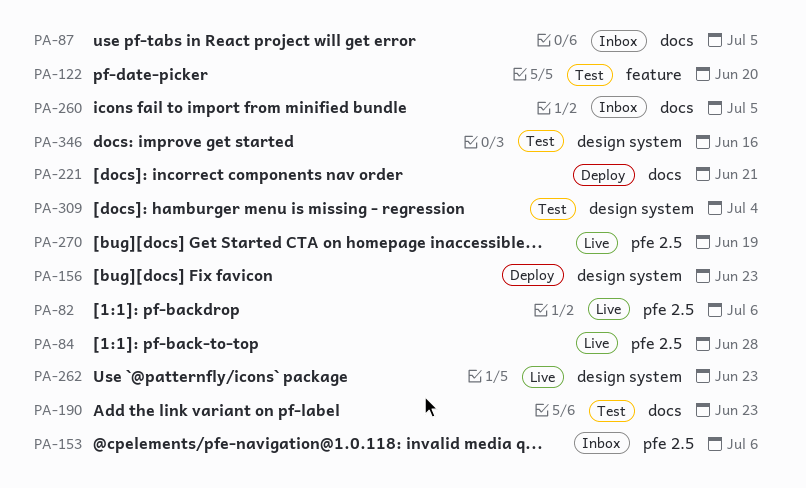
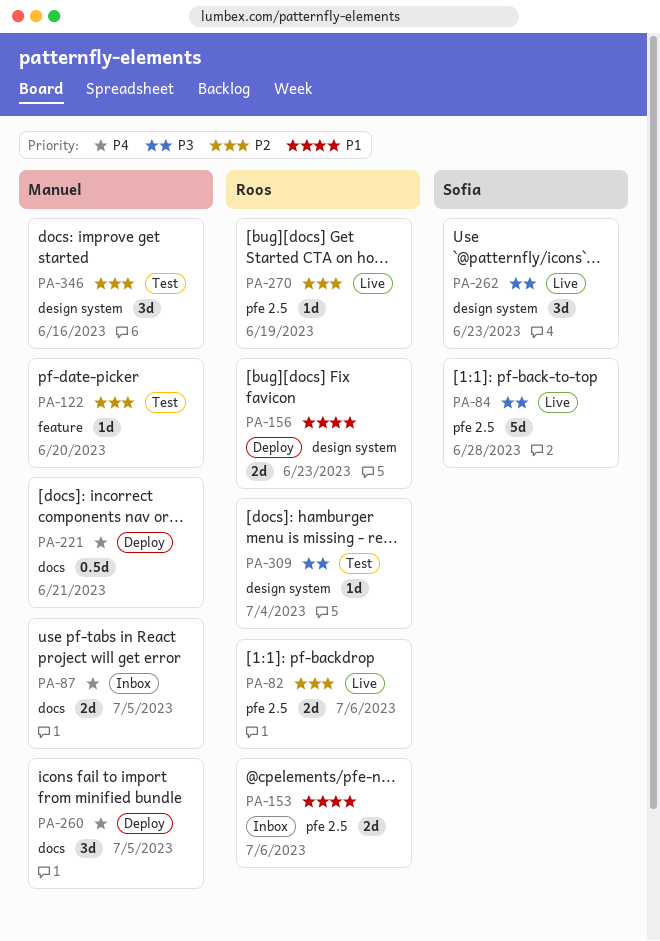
PA-190: present -> none
PA-260, status: Inbox -> Deploy

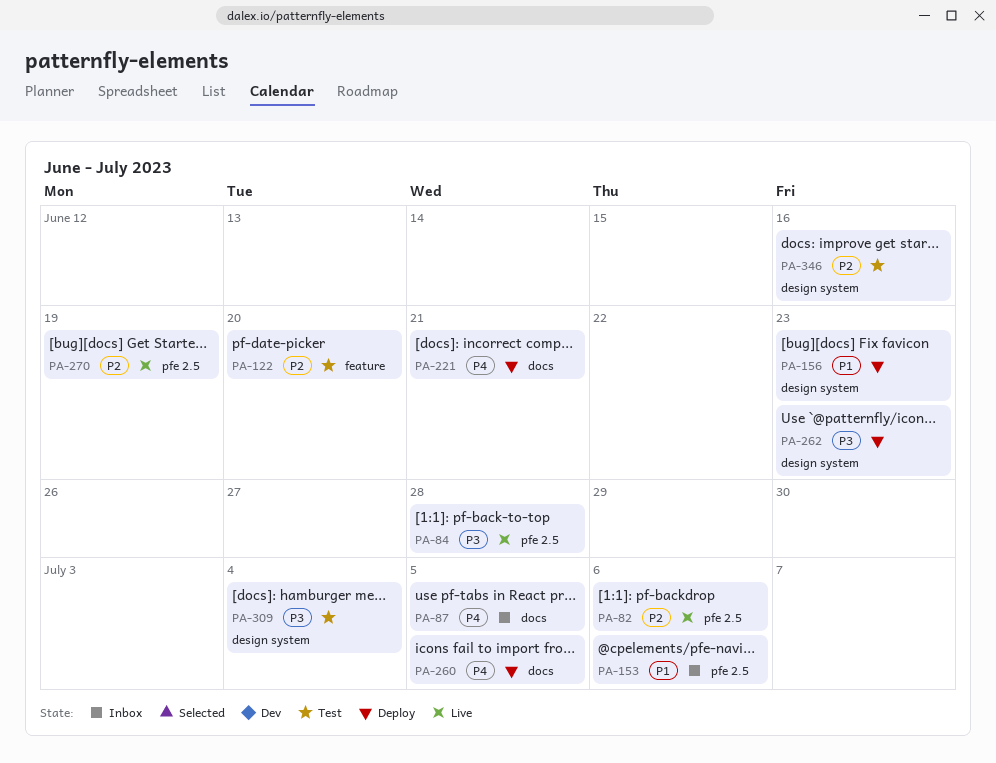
PA-262, status: Live -> Deploy

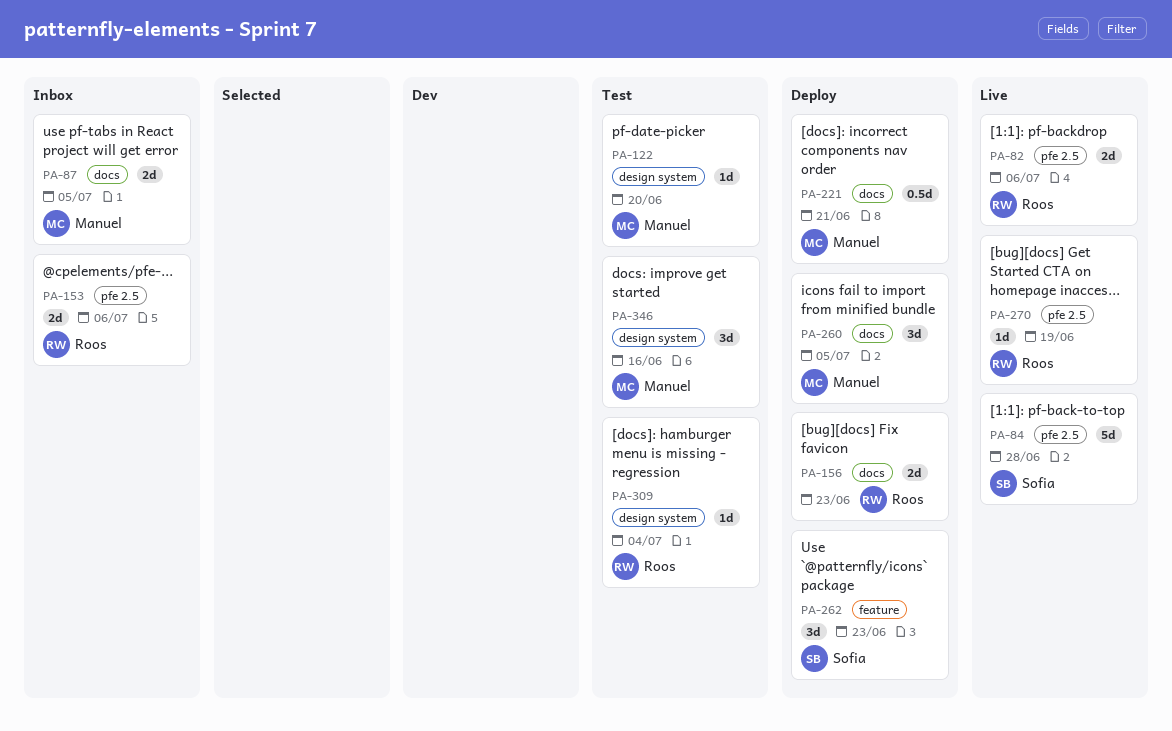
PA-122, label: feature -> design system
PA-156, label: design system -> docs
PA-262, label: design system -> feature

